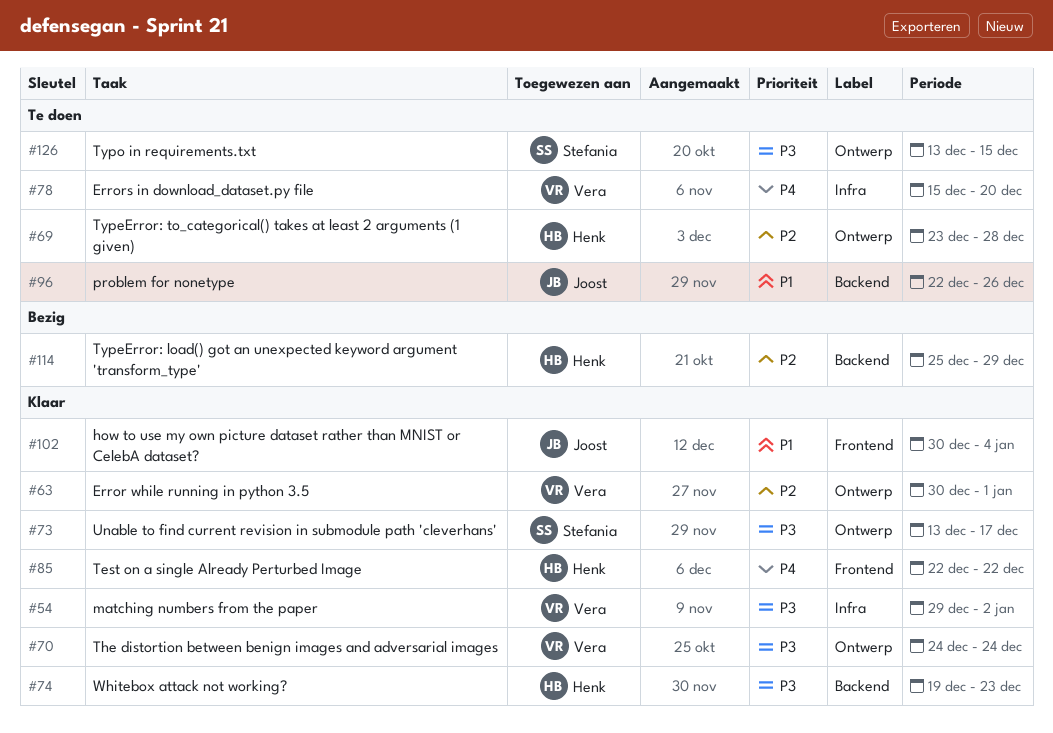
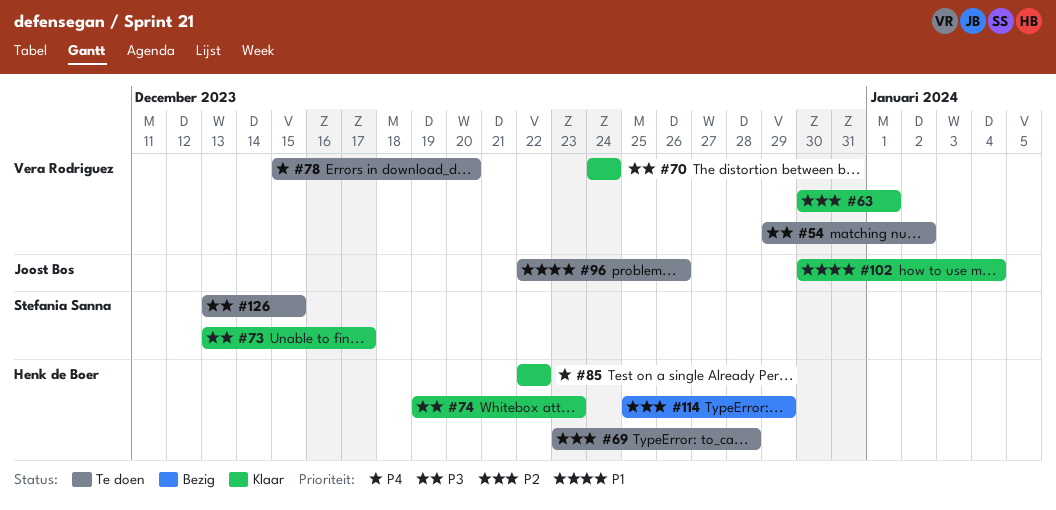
#54, status: Klaar -> Te doen

